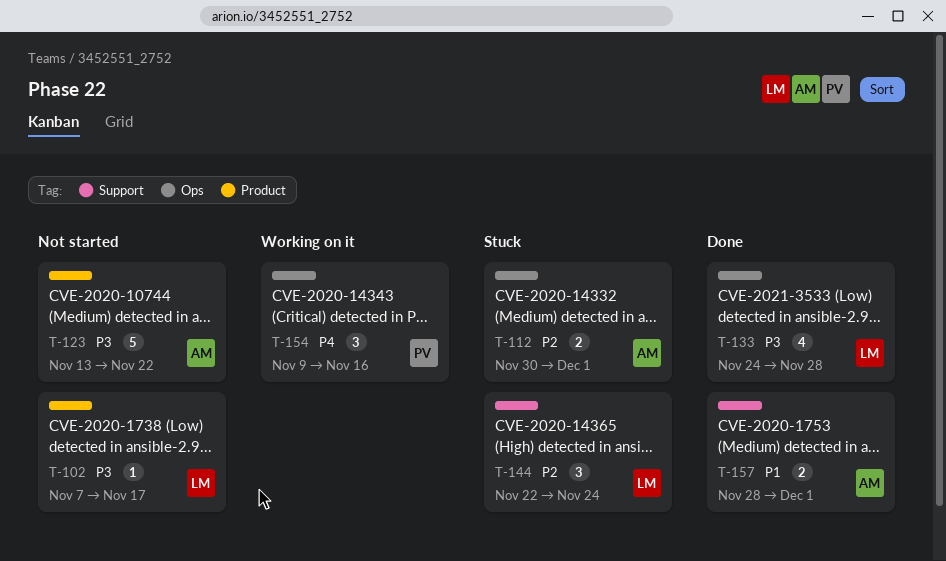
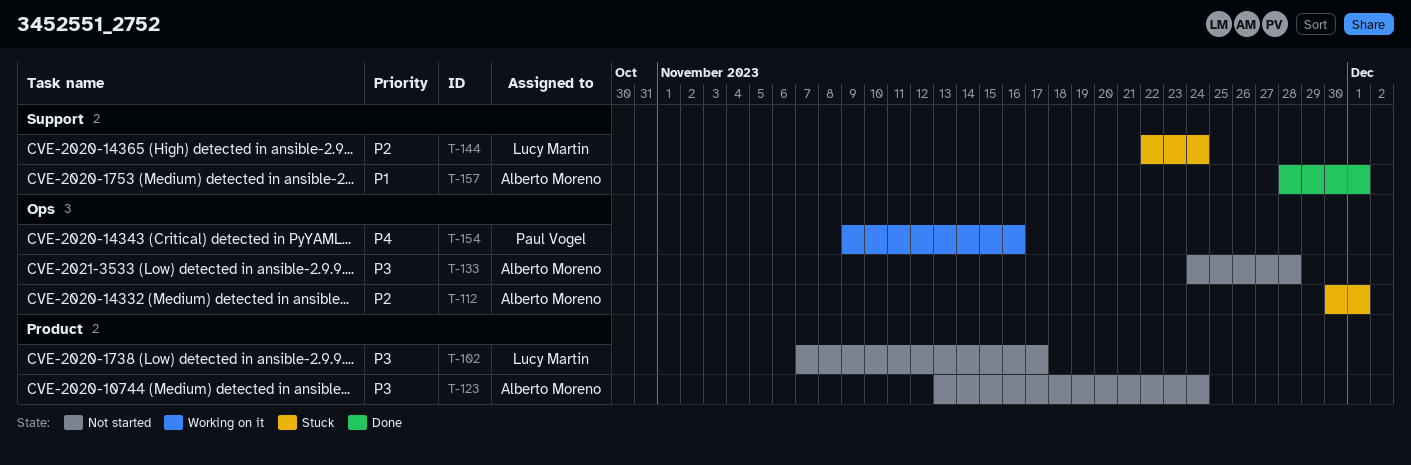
T-123, due: Nov 22 -> Nov 24
T-133, status: Done -> Not started
T-133, owner: Lucy Martin -> Alberto Moreno

